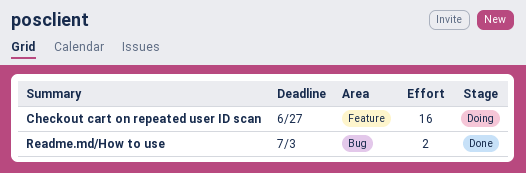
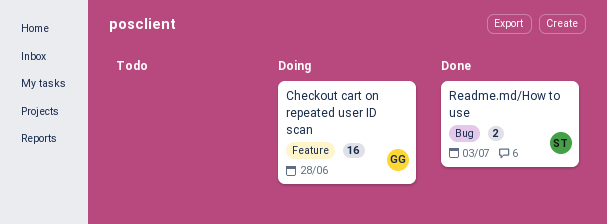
Checkout cart on repeated user ID scan, due: Jun 27 -> Jun 28

